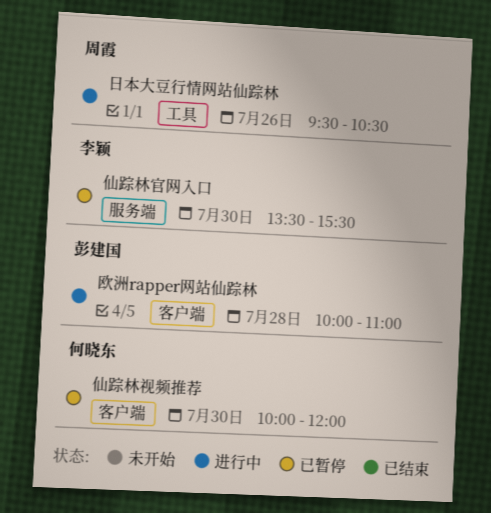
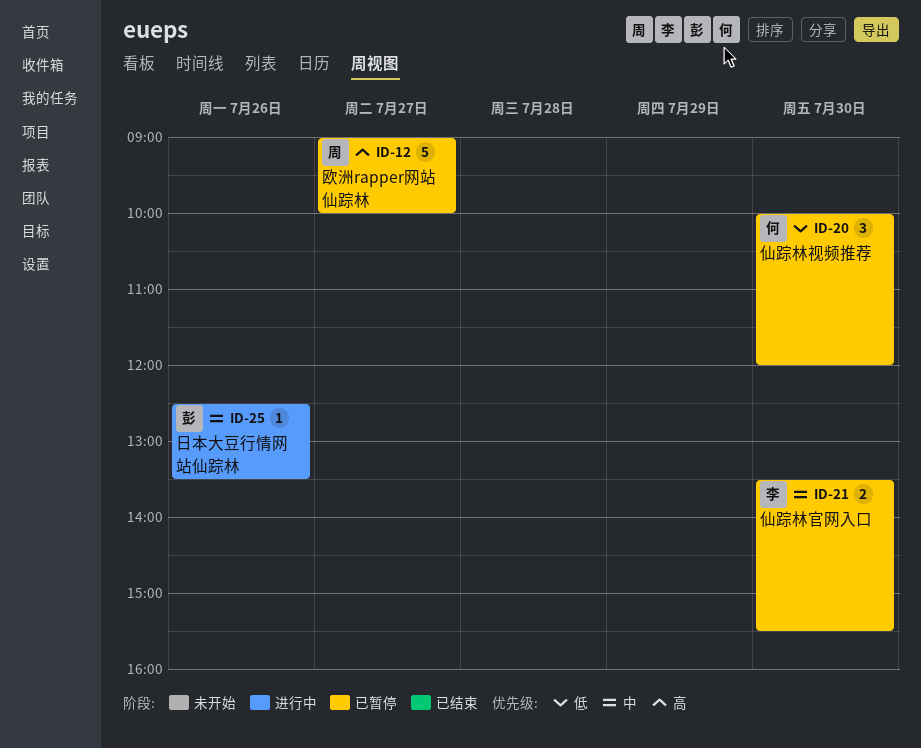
日本大豆行情网站仙踪林, owner: 周霞 -> 彭建国
日本大豆行情网站仙踪林, begins: 09:30 -> 12:30
日本大豆行情网站仙踪林, ends: 10:30 -> 13:30
欧洲rapper网站仙踪林, status: 进行中 -> 已暂停
欧洲rapper网站仙踪林, owner: 彭建国 -> 周霞
欧洲rapper网站仙踪林, day: Jul 28 -> Jul 27
欧洲rapper网站仙踪林, begins: 10:00 -> 09:00
欧洲rapper网站仙踪林, ends: 11:00 -> 10:00

